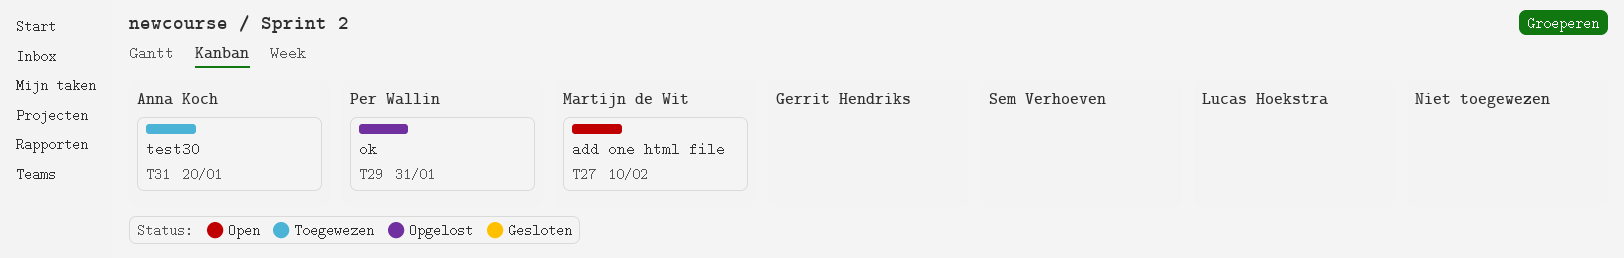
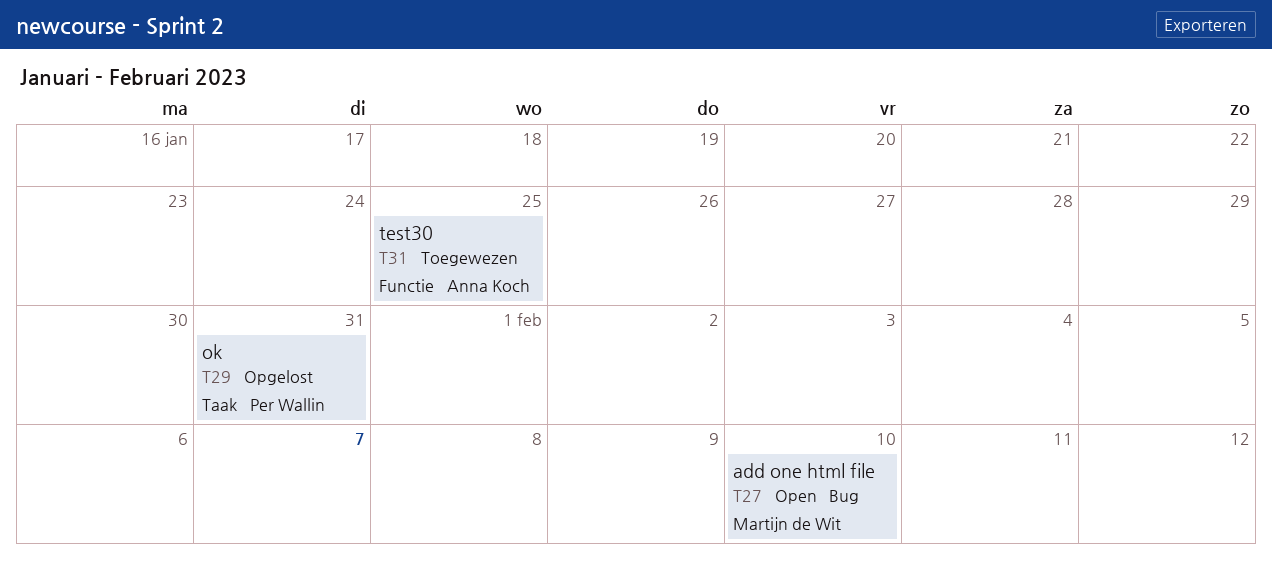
T31, due: Jan 20 -> Jan 25

